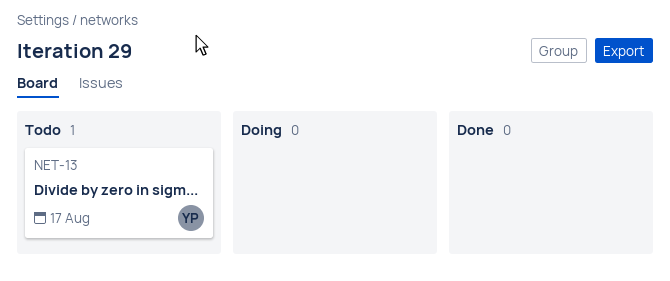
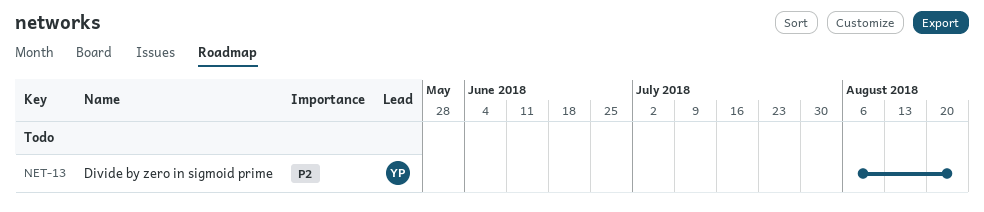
NET-13, due: Aug 17 -> Aug 24

